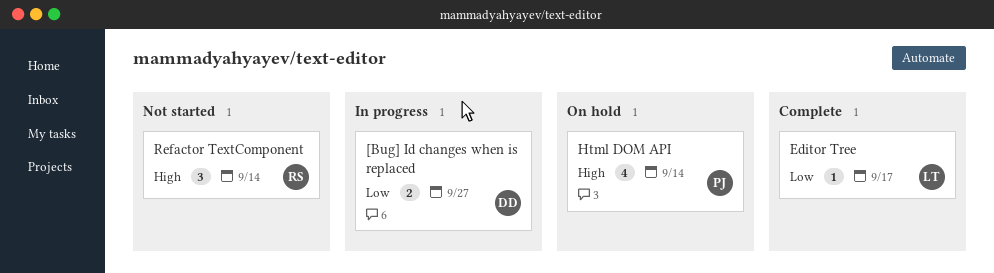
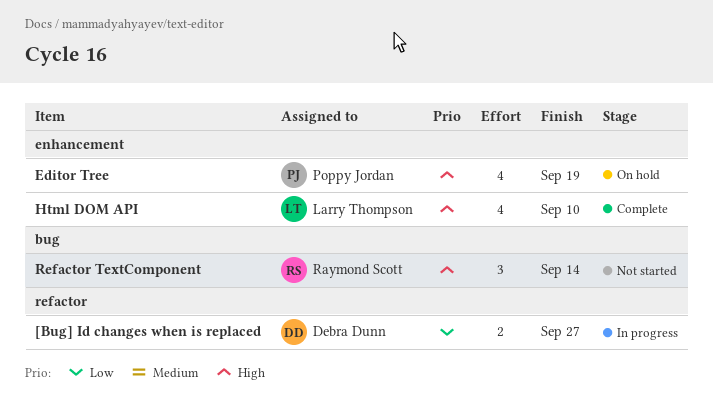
Editor Tree, status: Complete -> On hold
Editor Tree, owner: Larry Thompson -> Poppy Jordan
Editor Tree, priority: Low -> High
Editor Tree, estimate: 1 -> 4
Editor Tree, due: Sep 17 -> Sep 19
Html DOM API, status: On hold -> Complete
Html DOM API, owner: Poppy Jordan -> Larry Thompson
Html DOM API, due: Sep 14 -> Sep 10

